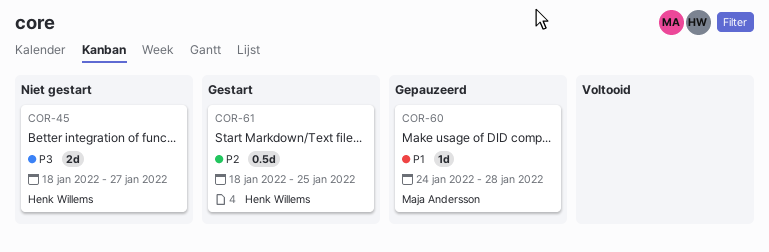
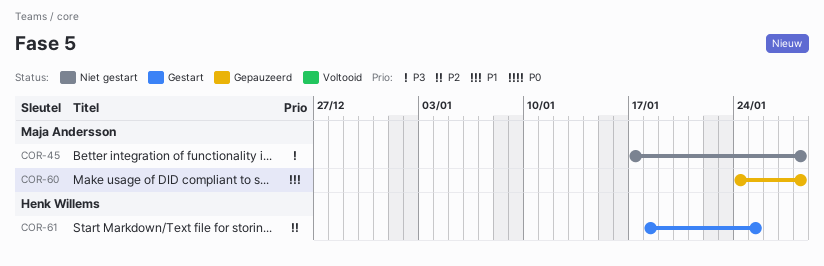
COR-45, owner: Henk Willems -> Maja Andersson
COR-45, start: Jan 18 -> Jan 17
COR-45, due: Jan 27 -> Jan 28

